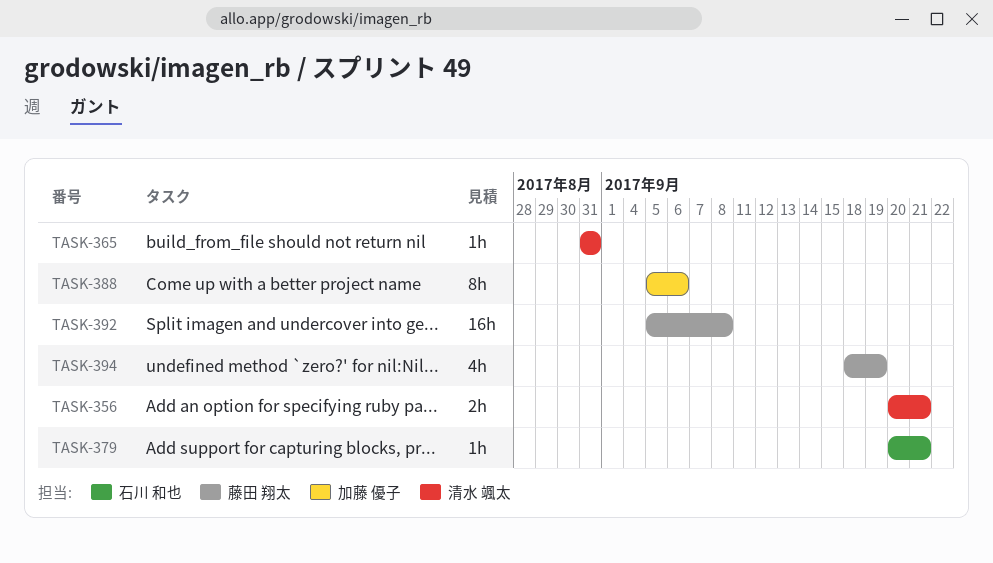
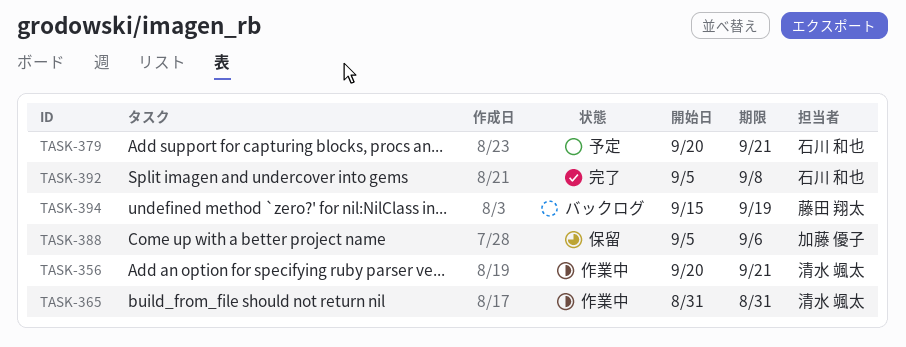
TASK-392, owner: 藤田 翔太 -> 石川 和也
TASK-394, start: Sep 18 -> Sep 15

